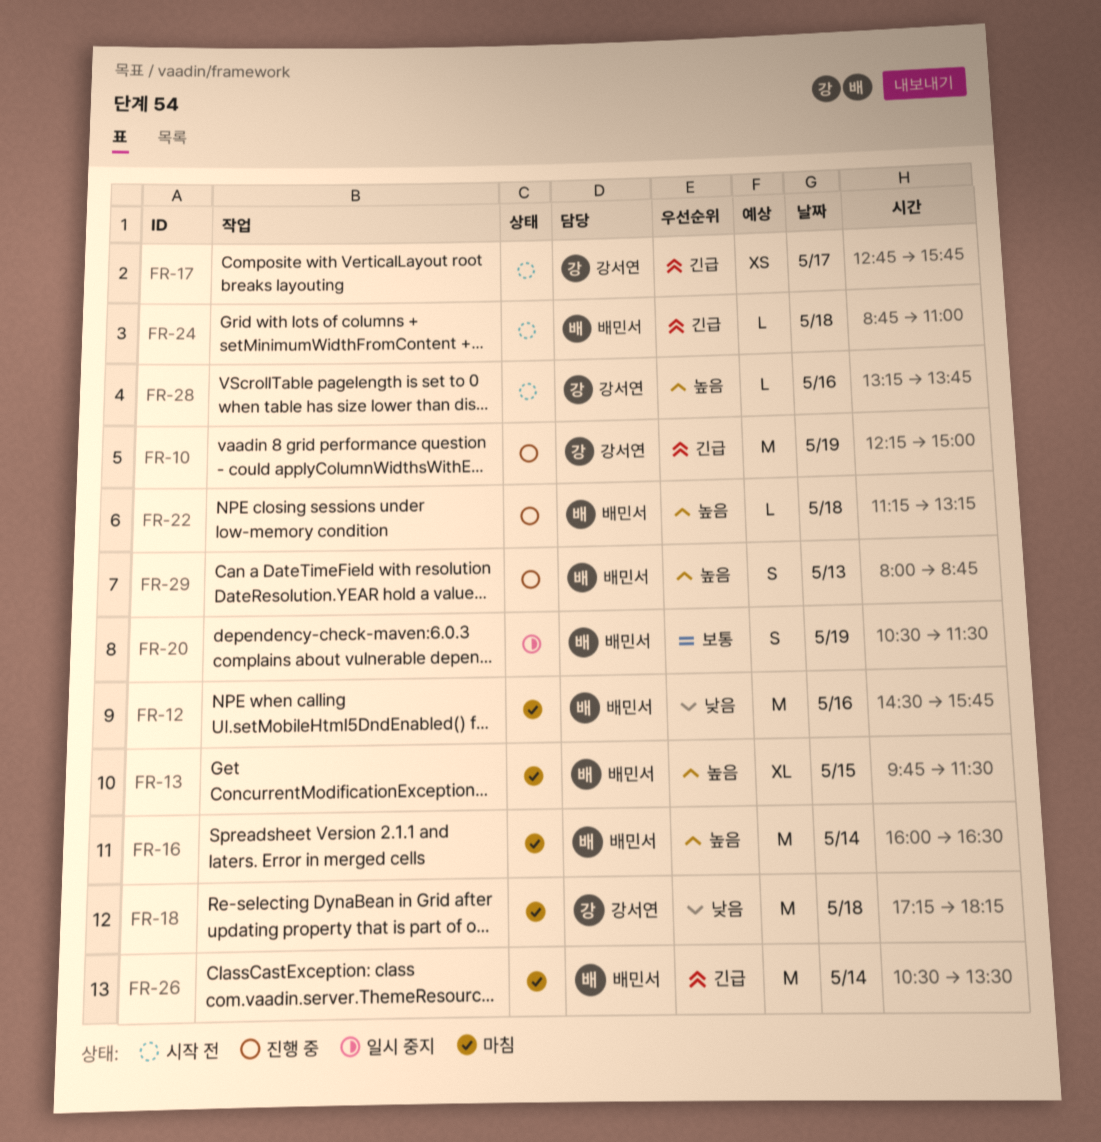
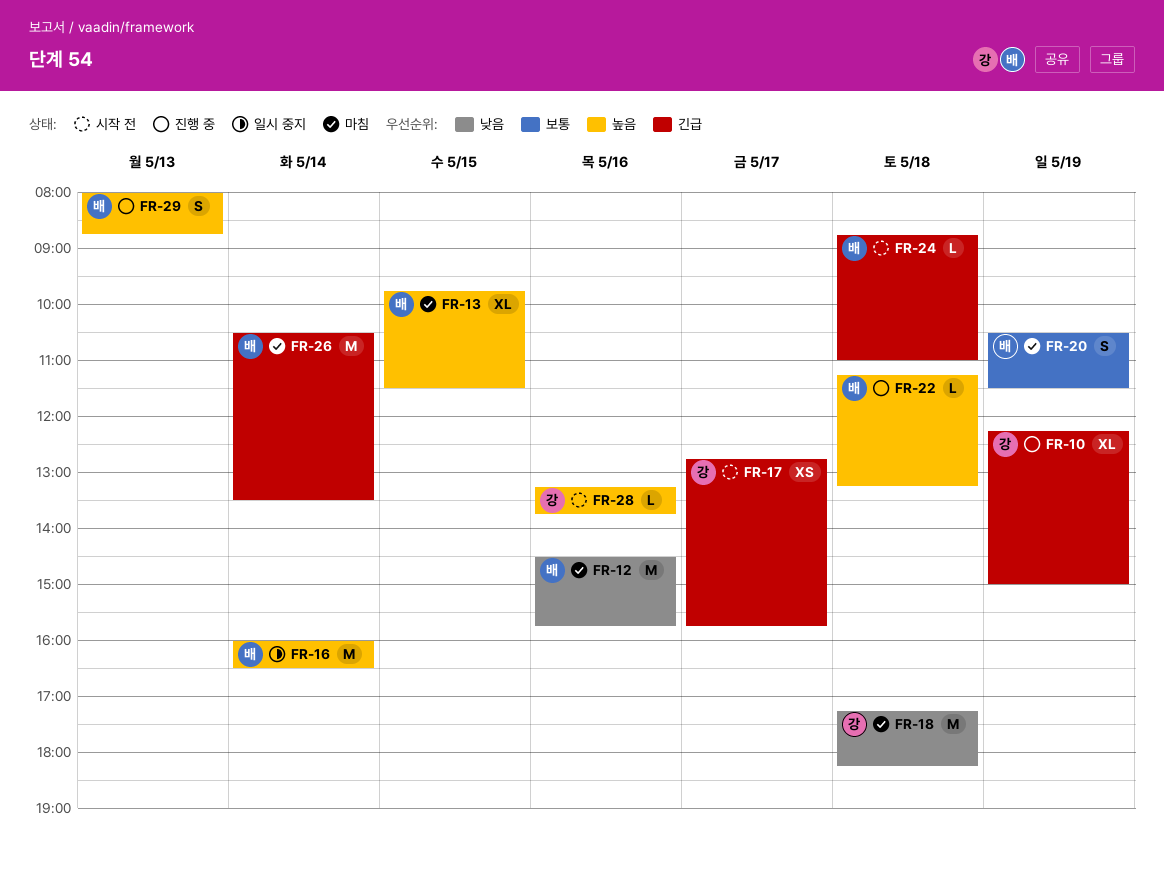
FR-10, estimate: M -> XL
FR-16, status: 마침 -> 일시 중지
FR-20, status: 일시 중지 -> 마침

